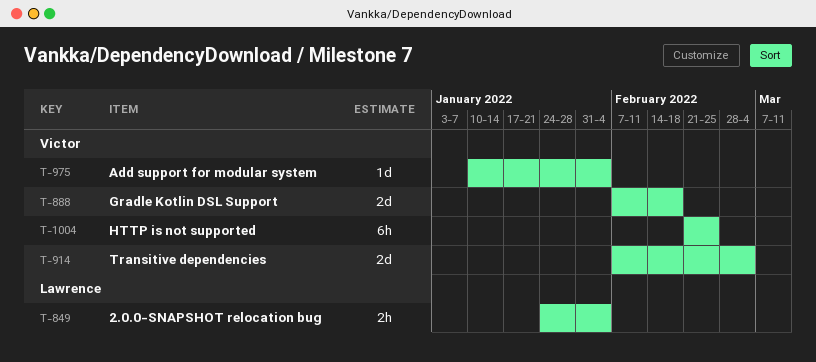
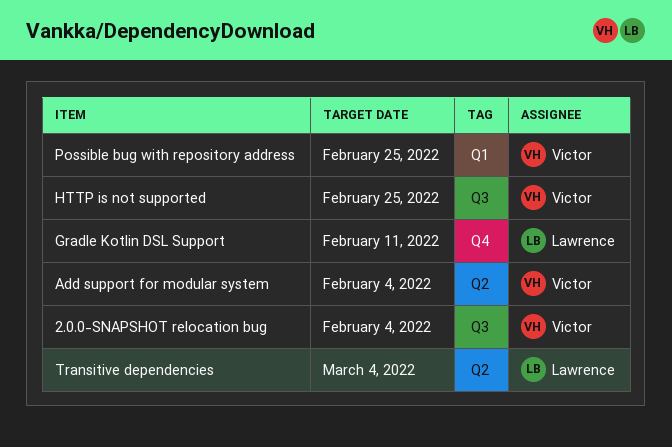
2.0.0-SNAPSHOT relocation bug, owner: Lawrence -> Victor
Gradle Kotlin DSL Support, owner: Victor -> Lawrence
Gradle Kotlin DSL Support, due: Feb 18 -> Feb 11
Possible bug with repository address: none -> present
Transitive dependencies, owner: Victor -> Lawrence

